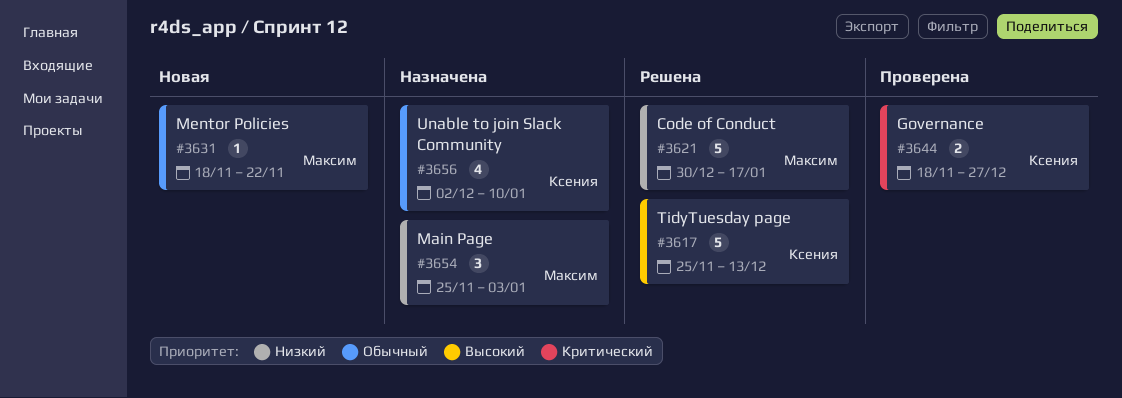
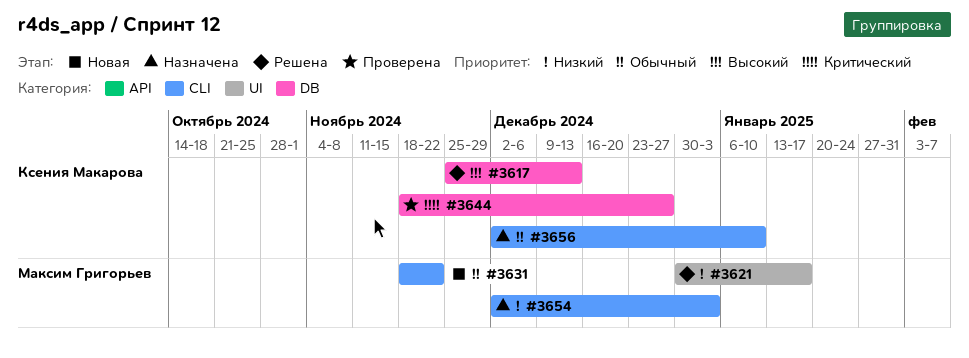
#3654, start: Nov 25 -> Dec 2

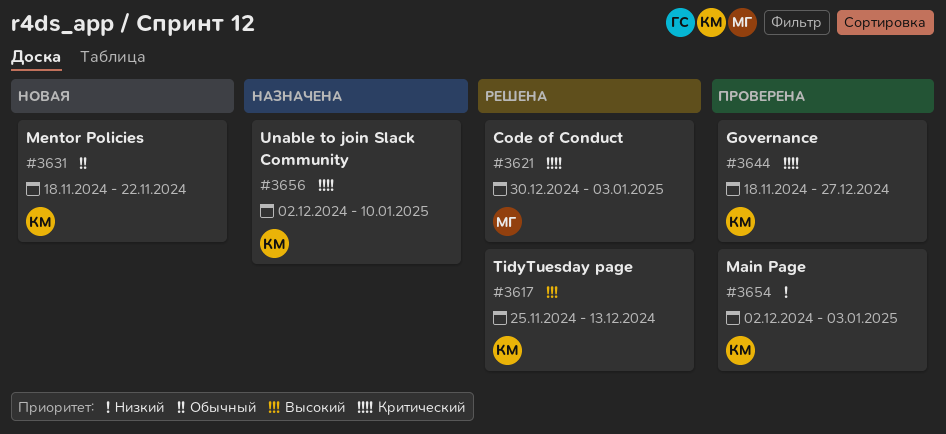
#3621, priority: Низкий -> Критический
#3621, due: Jan 17 -> Jan 3
#3631, owner: Максим Григорьев -> Ксения Макарова
#3654, status: Назначена -> Проверена
#3654, owner: Максим Григорьев -> Ксения Макарова
#3656, priority: Обычный -> Критический

